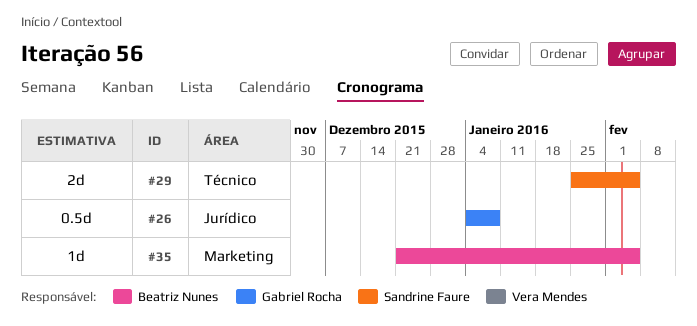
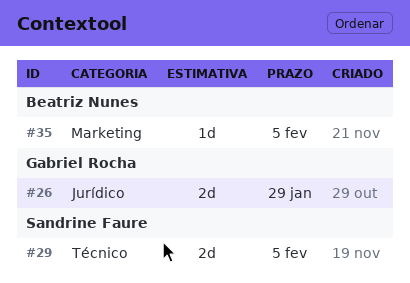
#26, estimate: 0.5d -> 2d
#26, due: Jan 8 -> Jan 29

